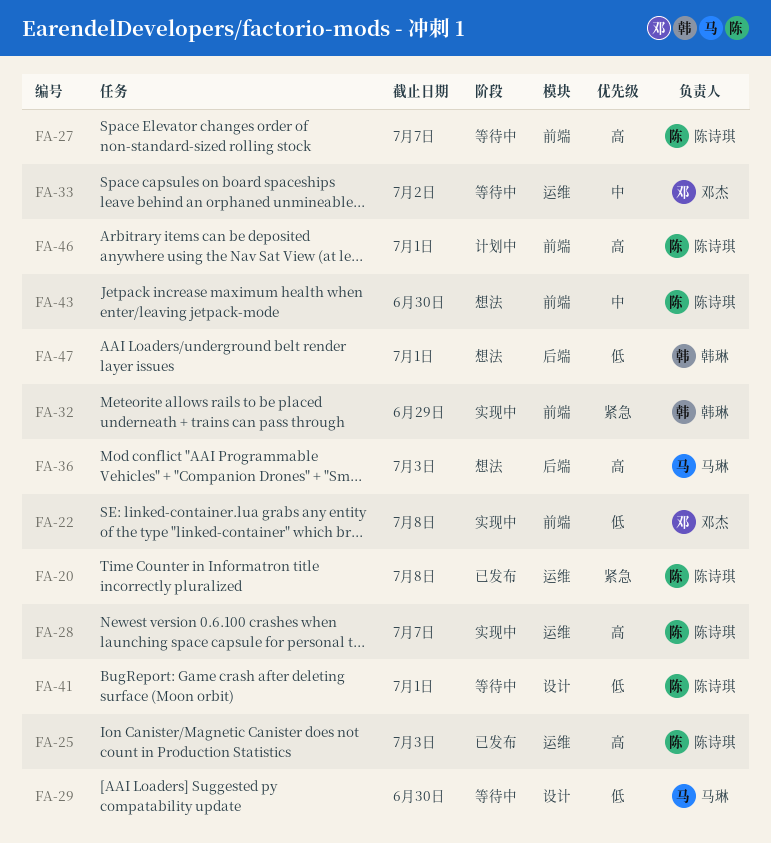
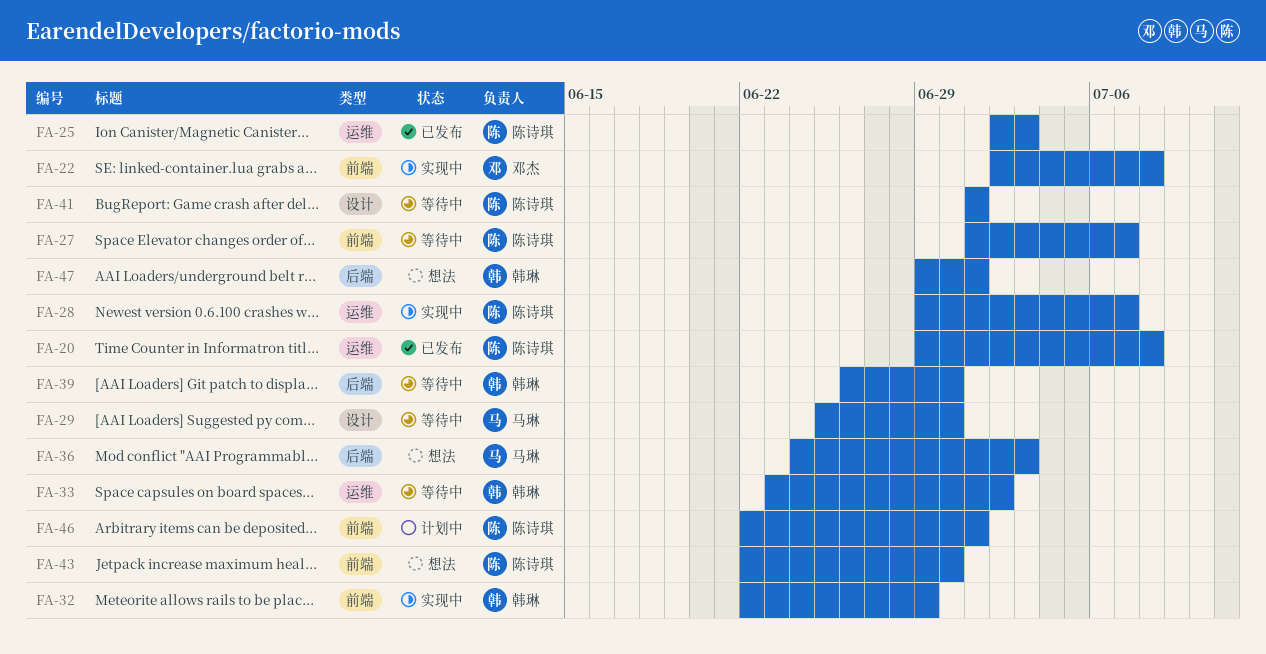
FA-33, owner: 邓杰 -> 韩琳
FA-39: none -> present

